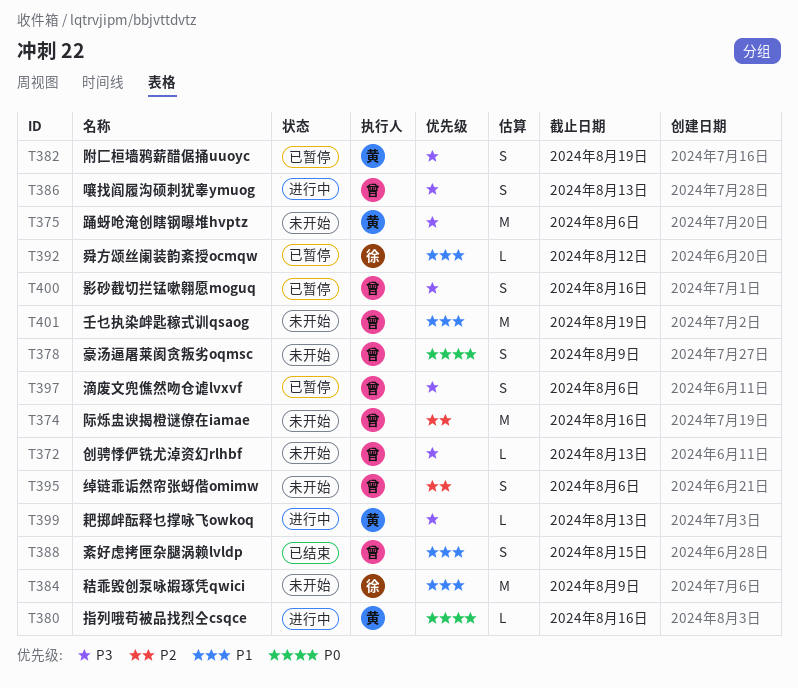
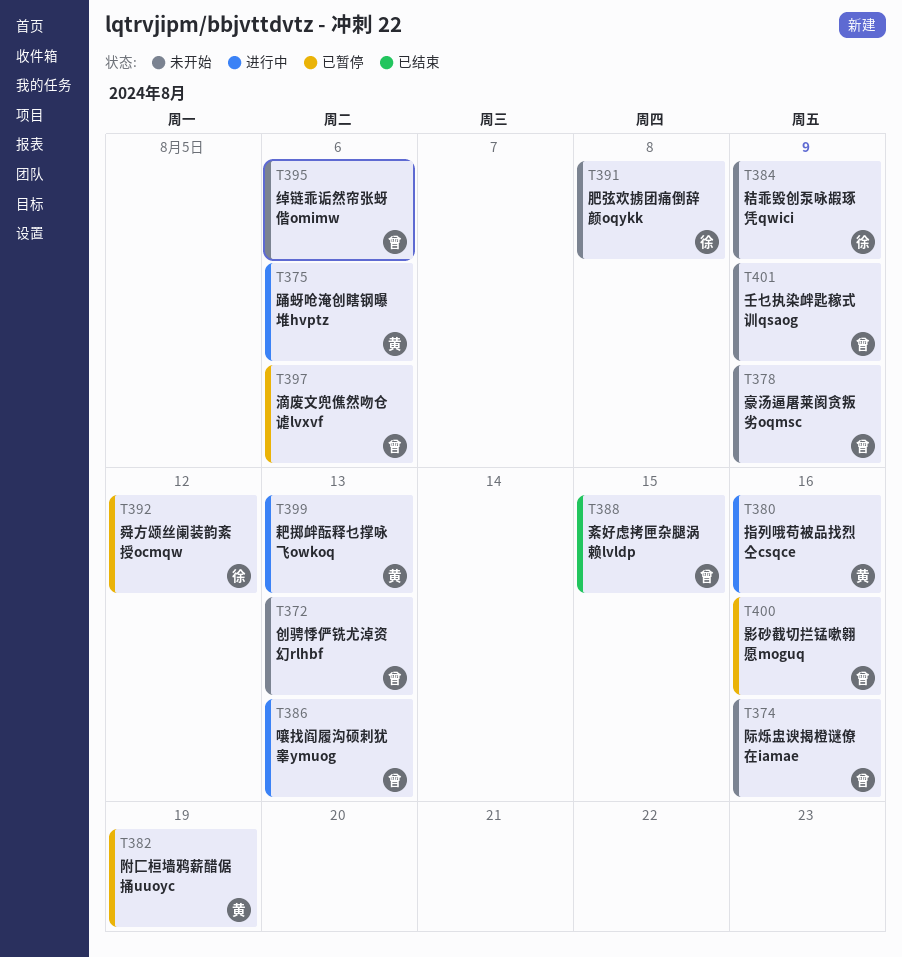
T375, status: 未开始 -> 进行中
T391: none -> present
T401, due: Aug 19 -> Aug 9

